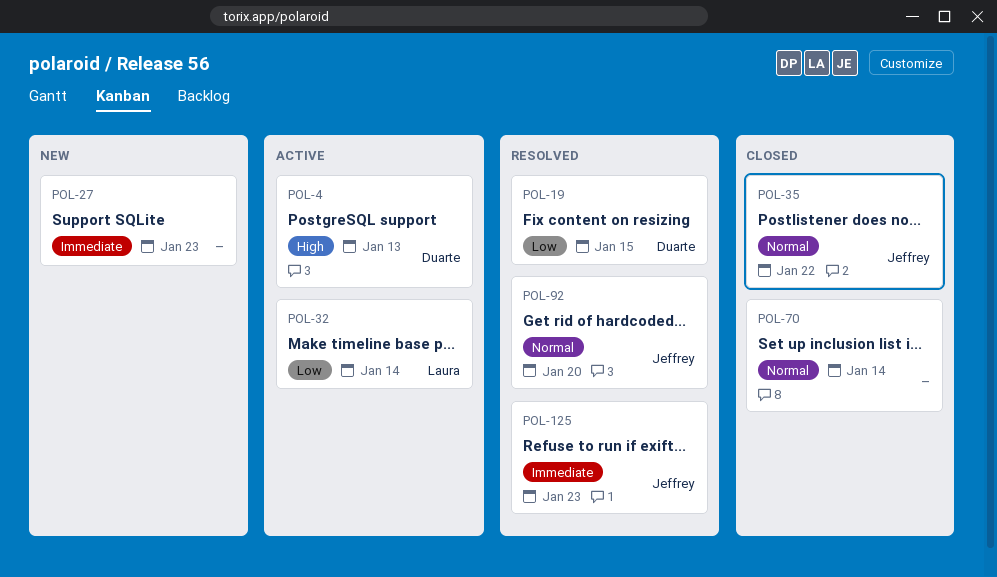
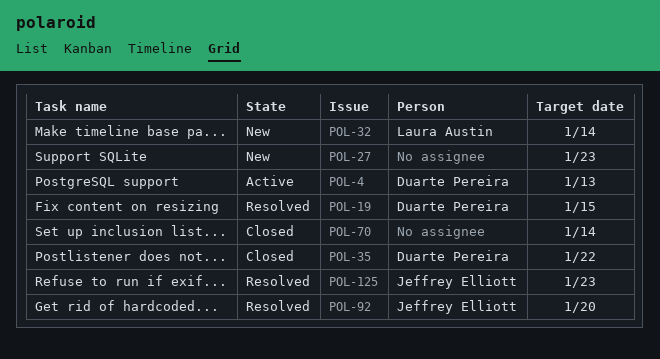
POL-32, status: Active -> New
POL-35, owner: Jeffrey Elliott -> Duarte Pereira

